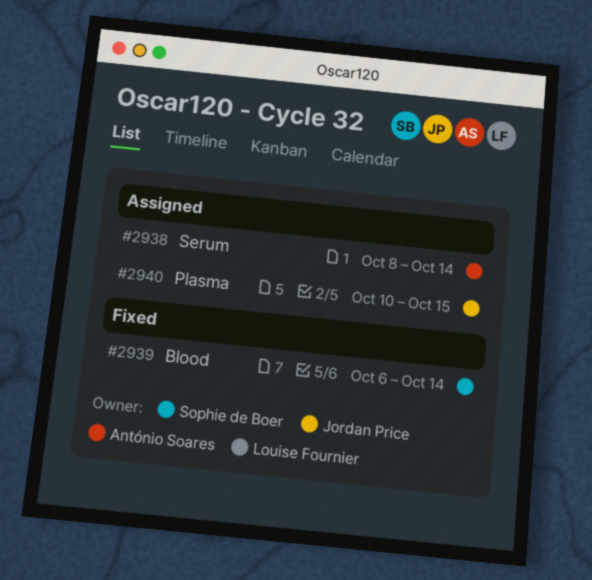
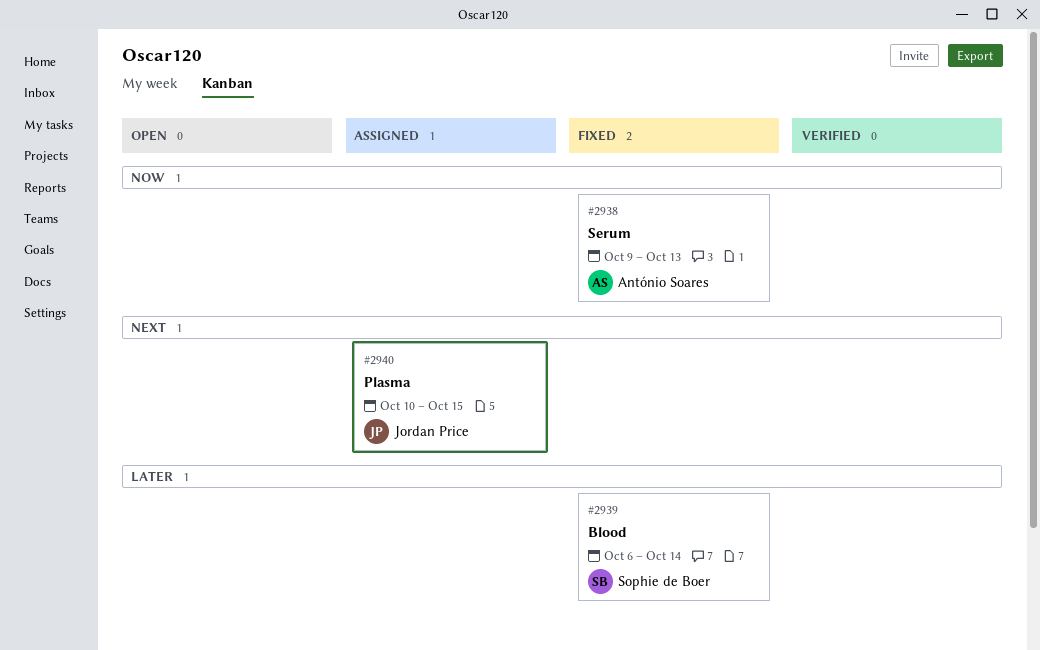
#2938, status: Assigned -> Fixed
#2938, start: Oct 8 -> Oct 9
#2938, due: Oct 14 -> Oct 13

